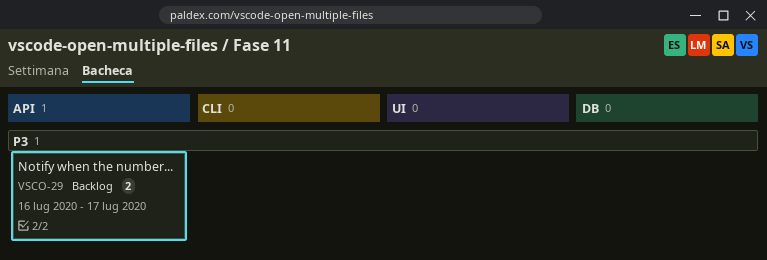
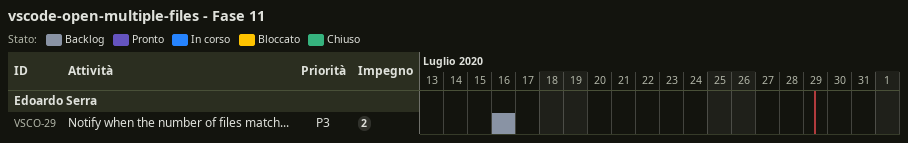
VSCO-29, due: Jul 17 -> Jul 16

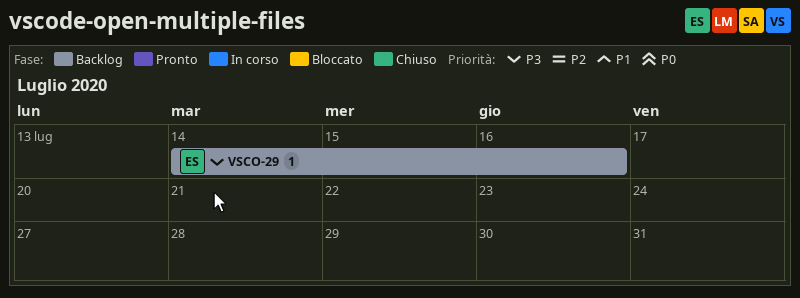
VSCO-29, estimate: 2 -> 1
VSCO-29, start: Jul 16 -> Jul 14

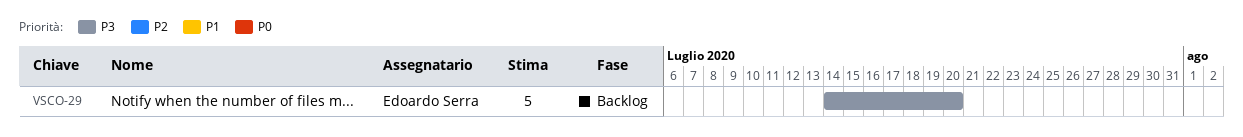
VSCO-29, estimate: 1 -> 5
VSCO-29, due: Jul 16 -> Jul 20

